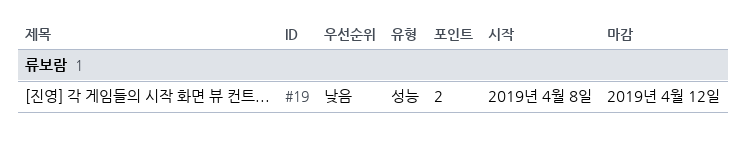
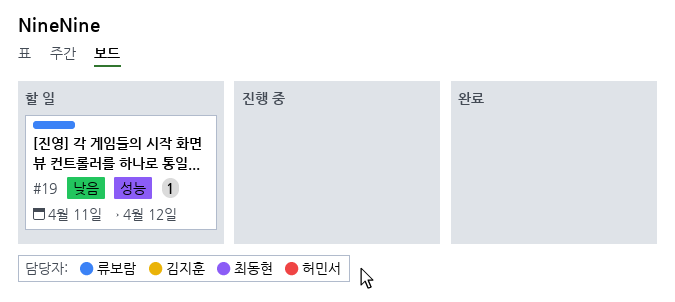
#19, estimate: 2 -> 1
#19, start: Apr 8 -> Apr 11

